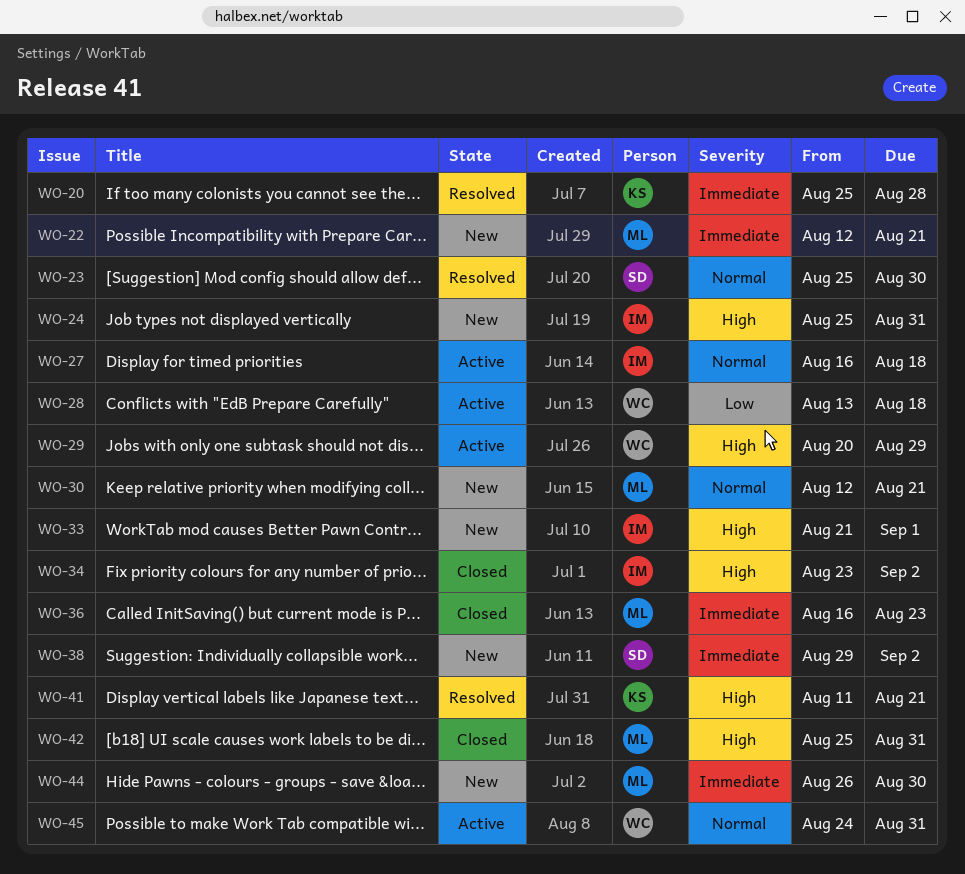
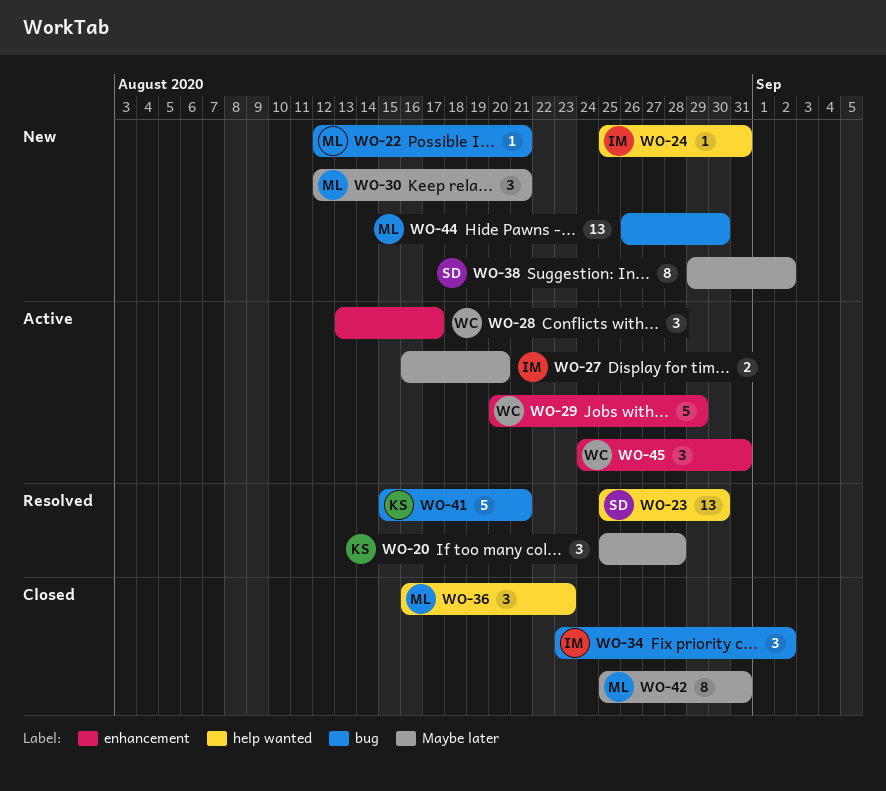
WO-27, due: Aug 18 -> Aug 20
WO-28, due: Aug 18 -> Aug 17
WO-33: present -> none
WO-41, start: Aug 11 -> Aug 15

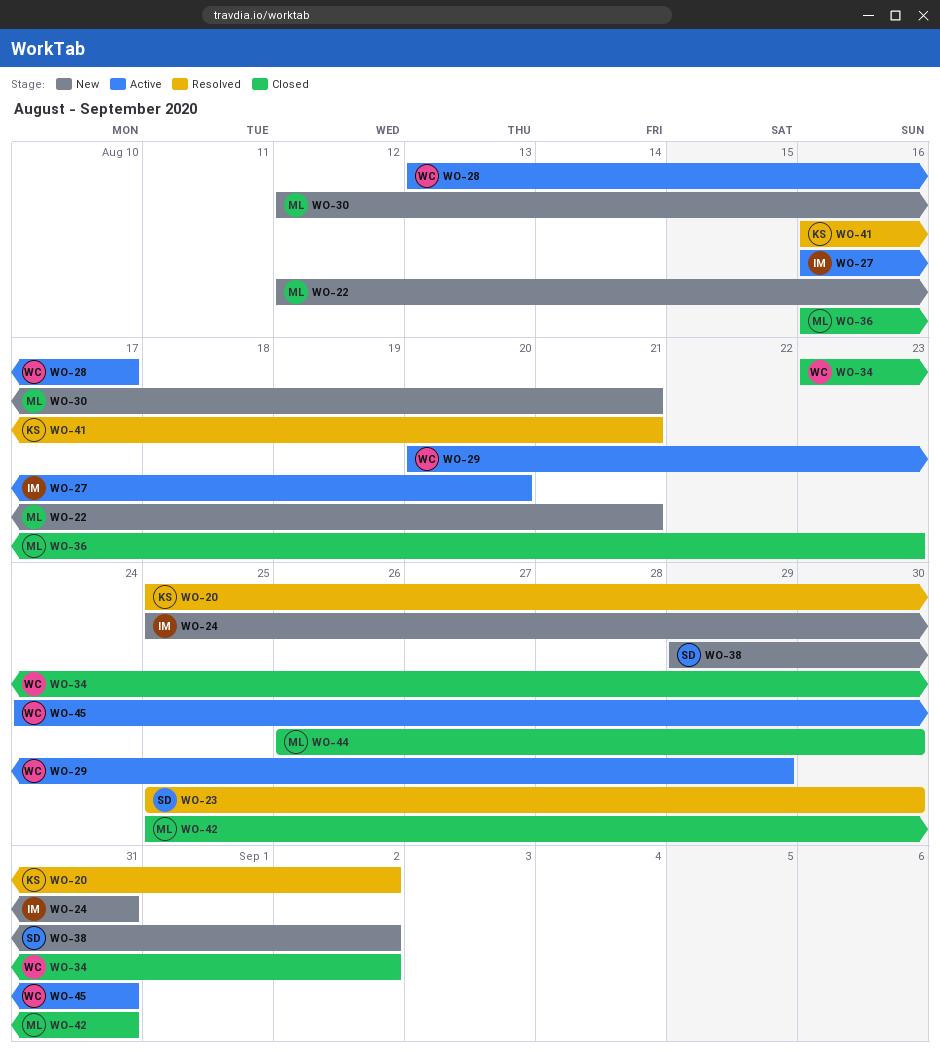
WO-20, due: Aug 28 -> Sep 2
WO-34, owner: IM -> WC
WO-41, start: Aug 15 -> Aug 16
WO-44, status: New -> Closed

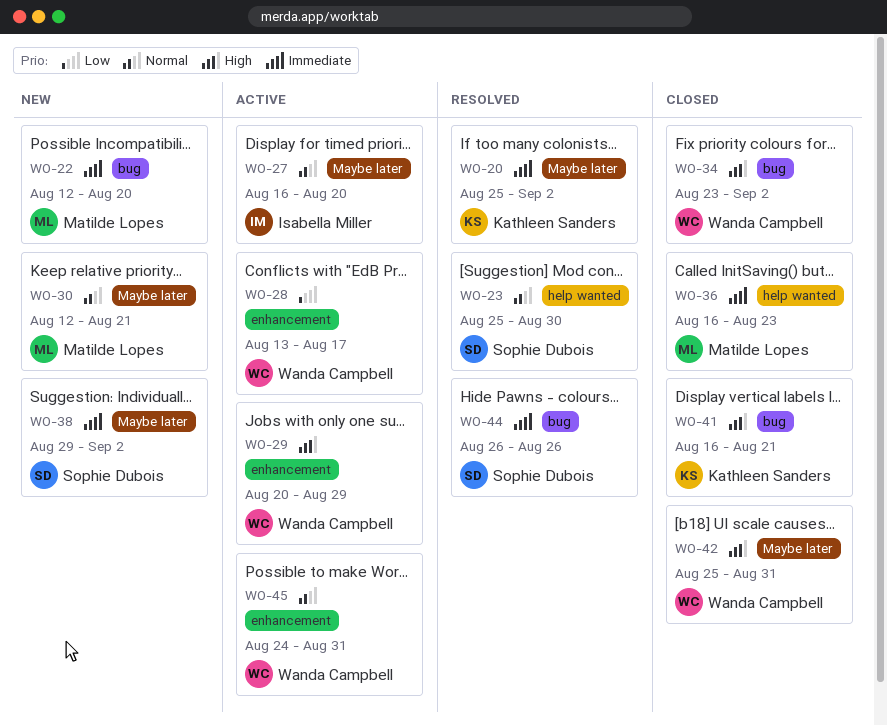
WO-22, due: Aug 21 -> Aug 20
WO-24: present -> none
WO-41, status: Resolved -> Closed
WO-42, owner: Matilde Lopes -> Wanda Campbell
WO-44, status: Closed -> Resolved
WO-44, owner: Matilde Lopes -> Sophie Dubois
WO-44, due: Aug 30 -> Aug 26

